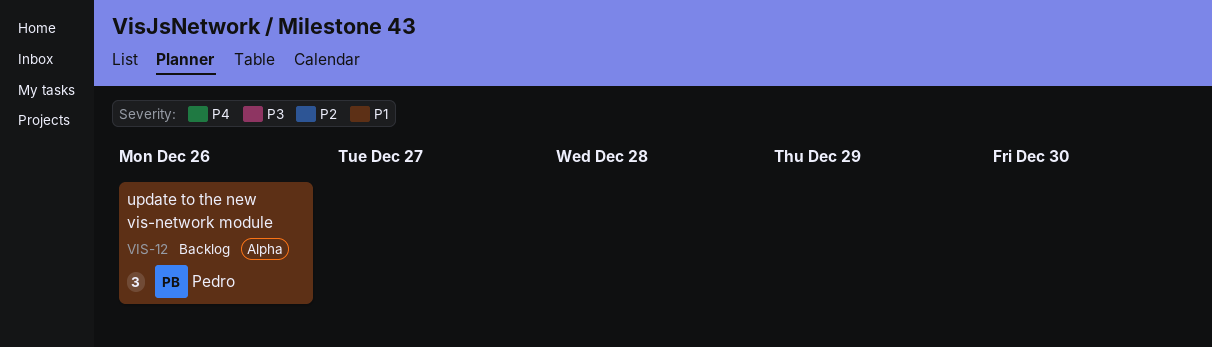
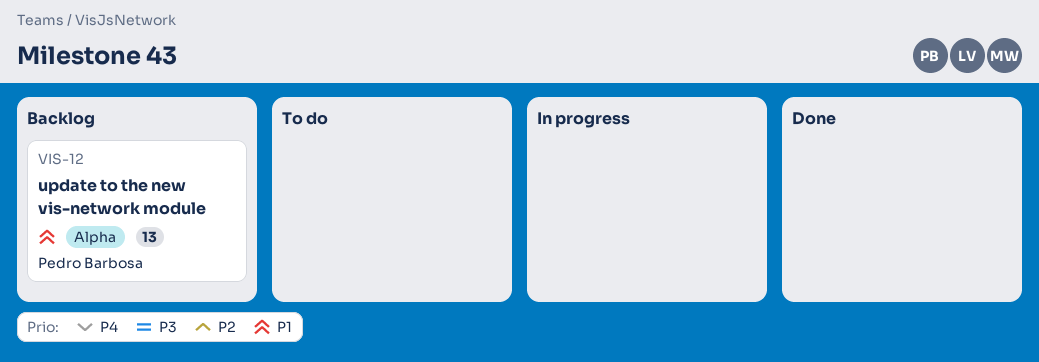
VIS-12, estimate: 3 -> 13

